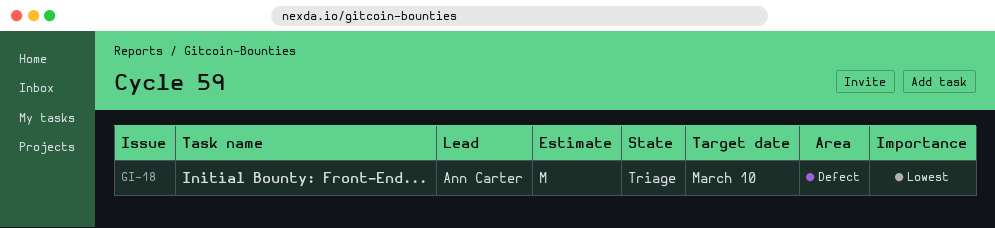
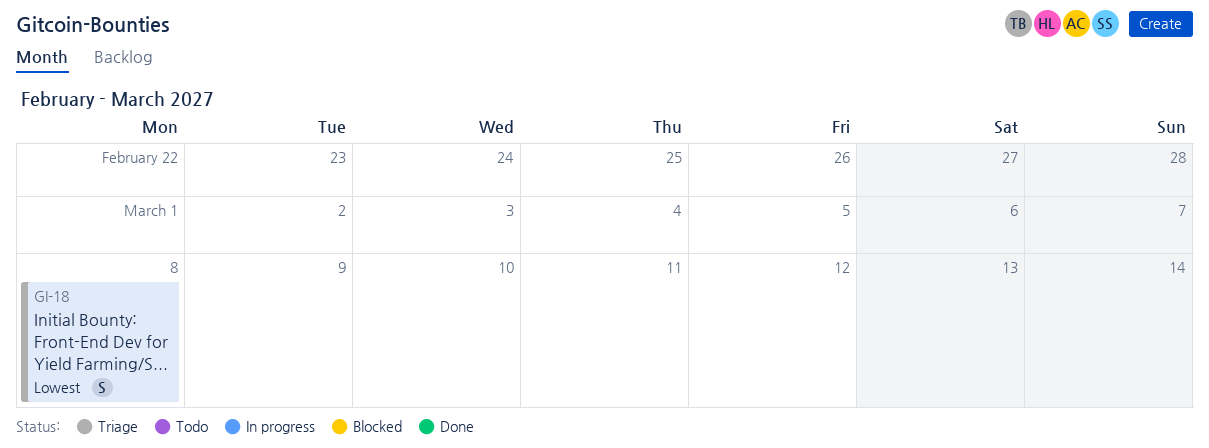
GI-18, estimate: M -> S
GI-18, due: Mar 10 -> Mar 8

